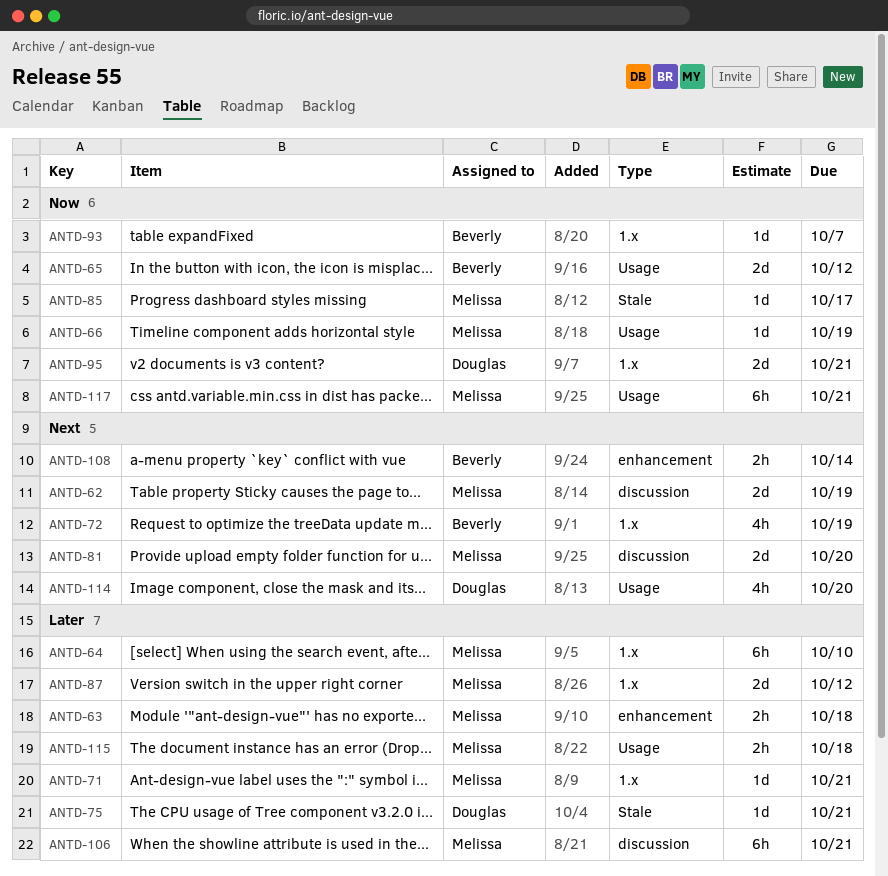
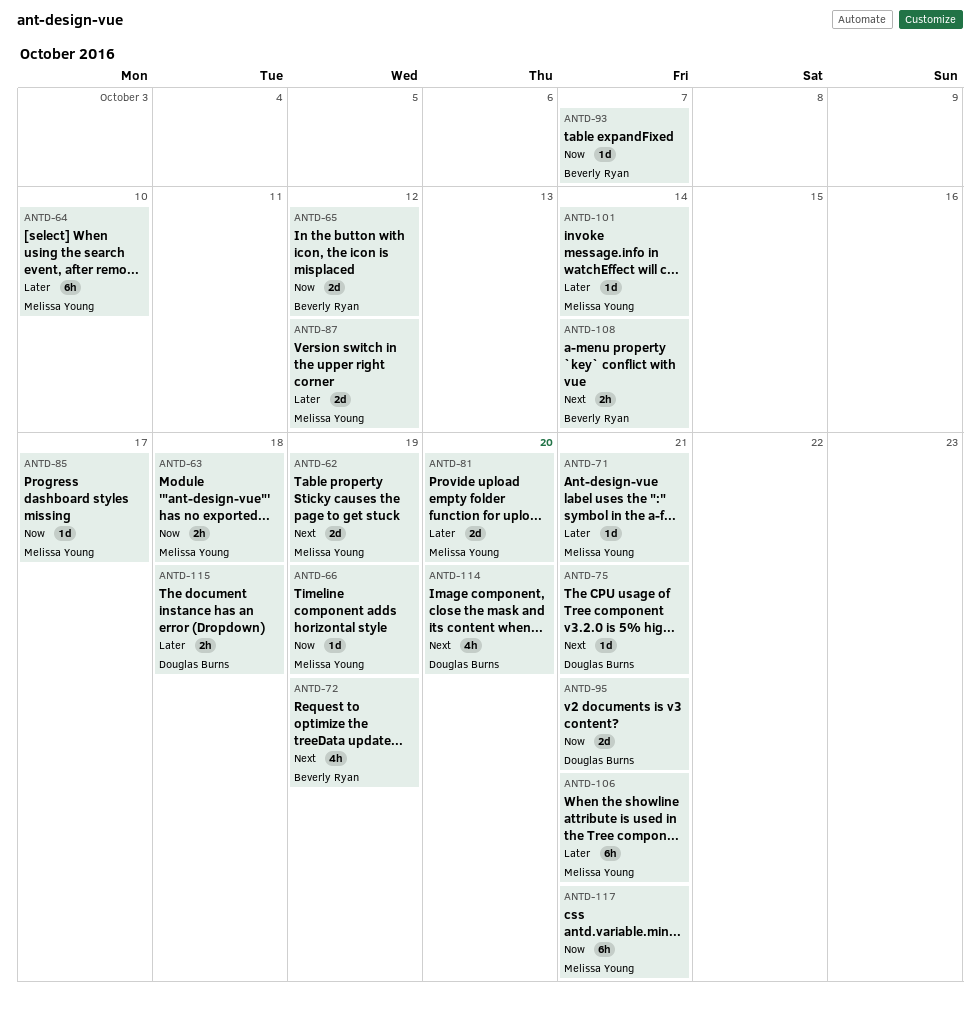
ANTD-63, priority: Later -> Now
ANTD-75, priority: Later -> Next
ANTD-81, priority: Next -> Later
ANTD-101: none -> present
ANTD-115, owner: Melissa Young -> Douglas Burns

